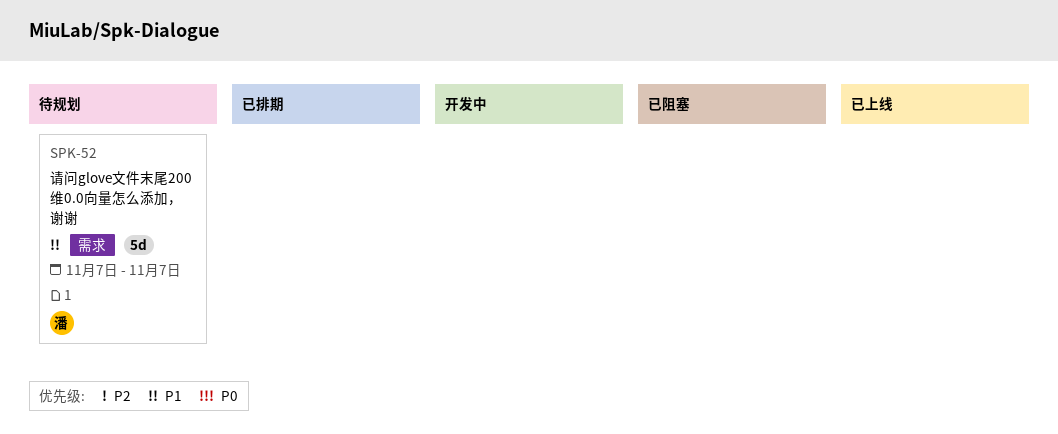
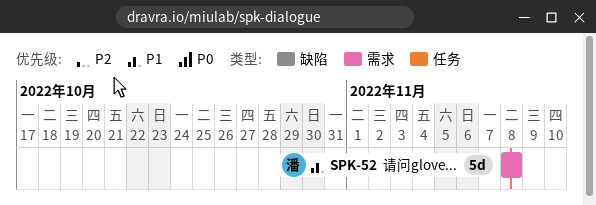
SPK-52, start: Nov 7 -> Nov 8
SPK-52, due: Nov 7 -> Nov 8

